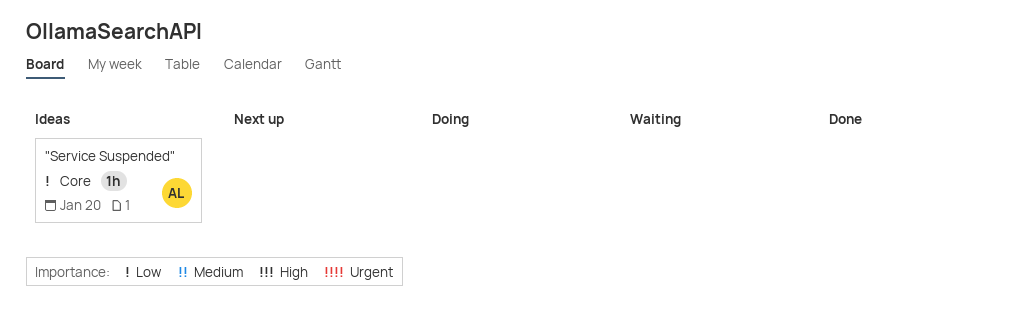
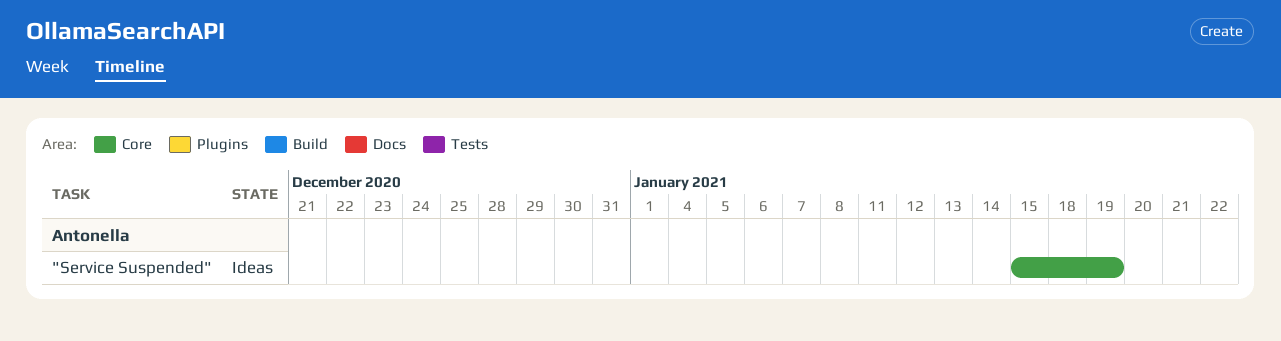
"Service Suspended", due: Jan 20 -> Jan 19

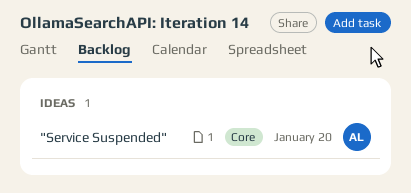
"Service Suspended", due: Jan 19 -> Jan 20

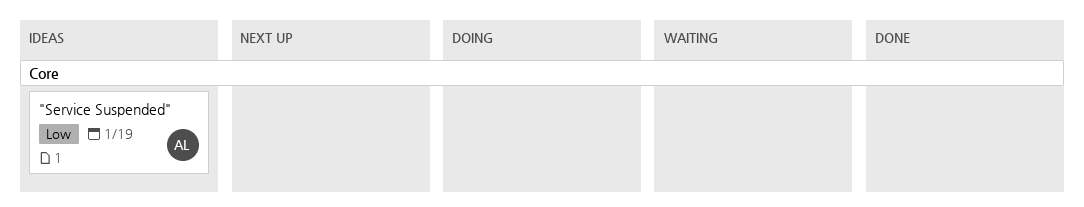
"Service Suspended", due: Jan 20 -> Jan 19

